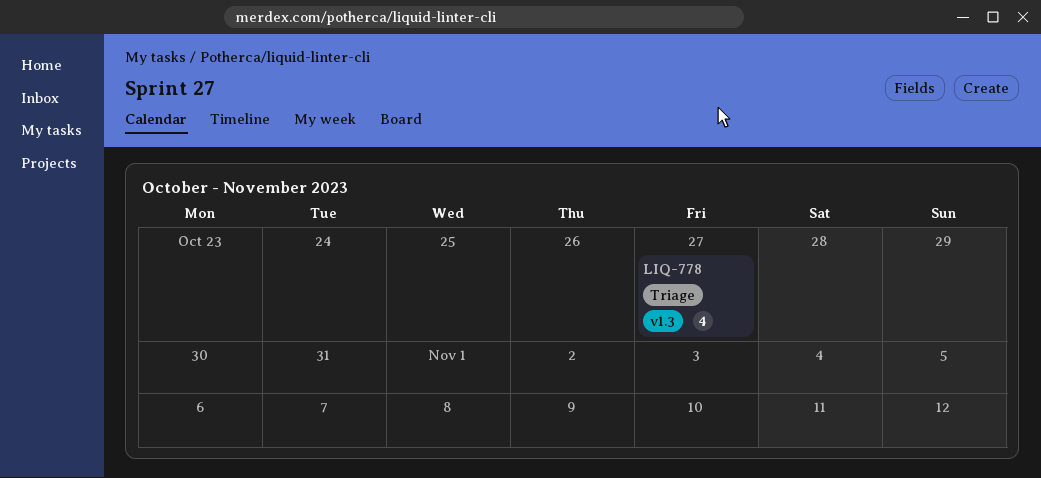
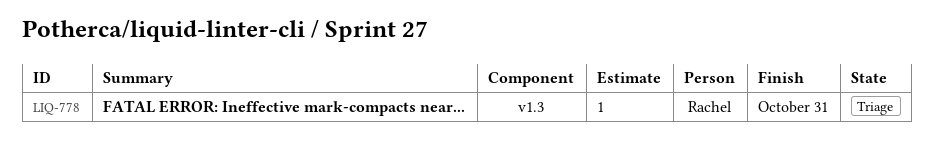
LIQ-778, estimate: 4 -> 1
LIQ-778, due: Oct 27 -> Oct 31

